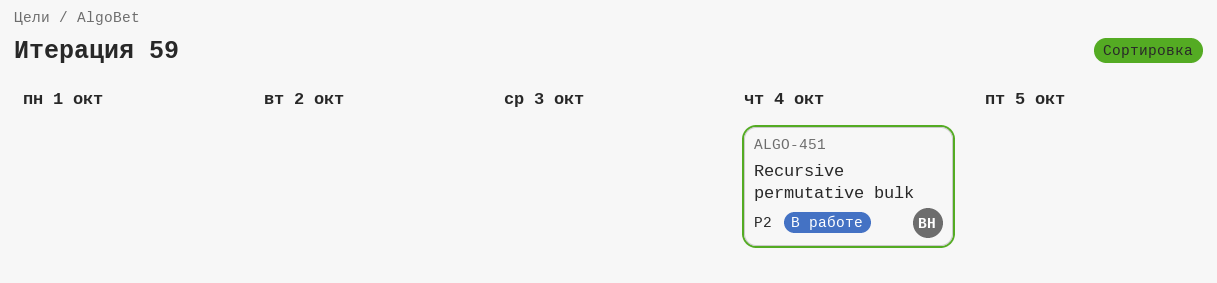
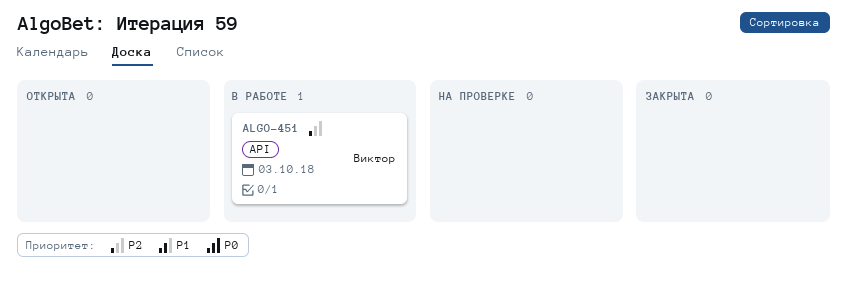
ALGO-451, due: Oct 4 -> Oct 3

